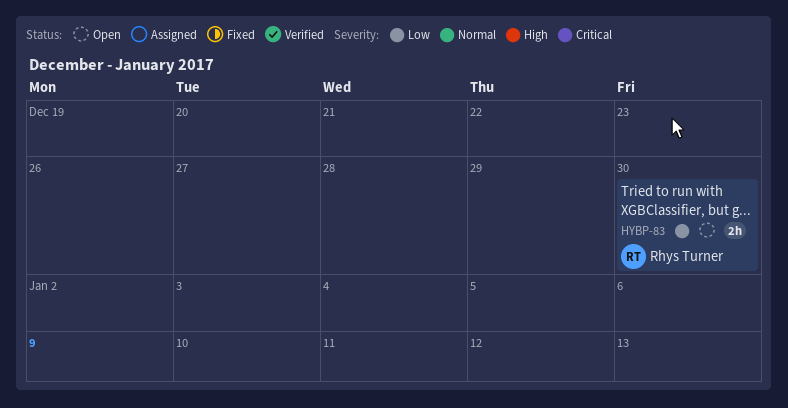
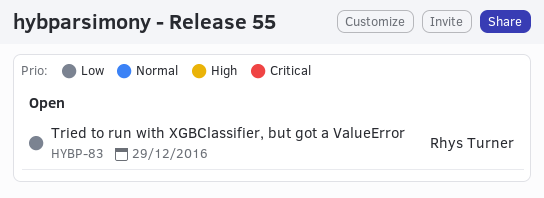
HYBP-83, due: Dec 30 -> Dec 29

